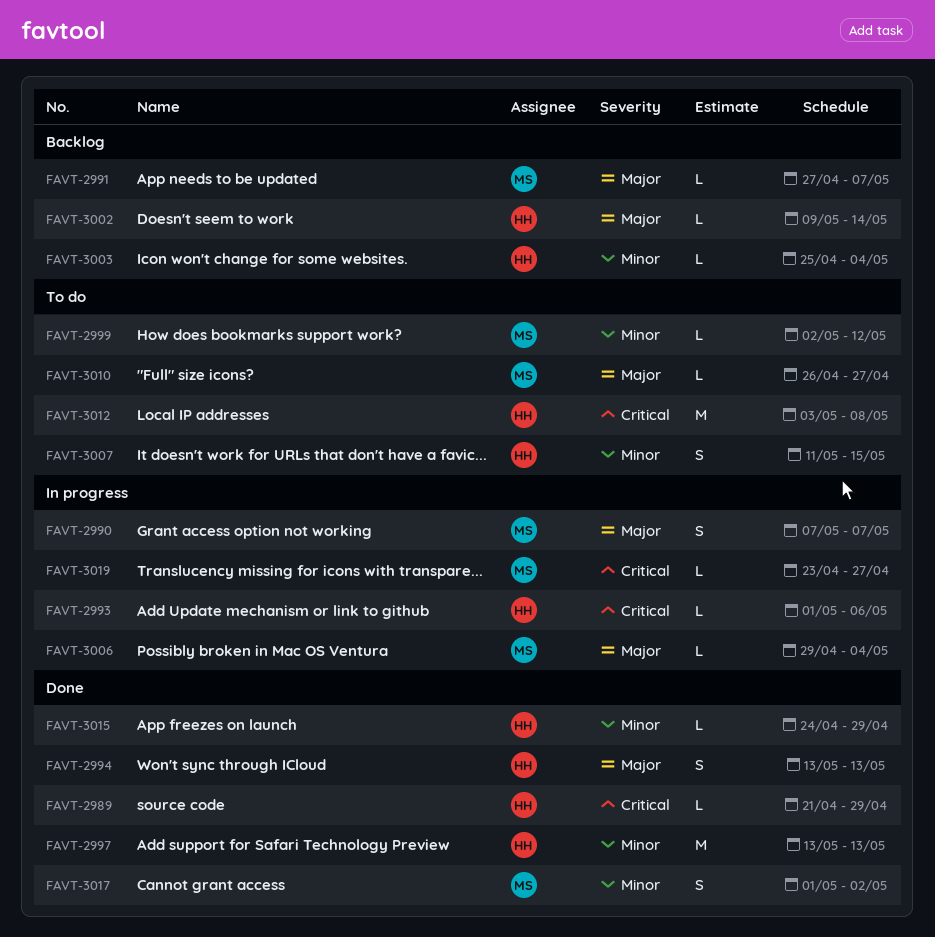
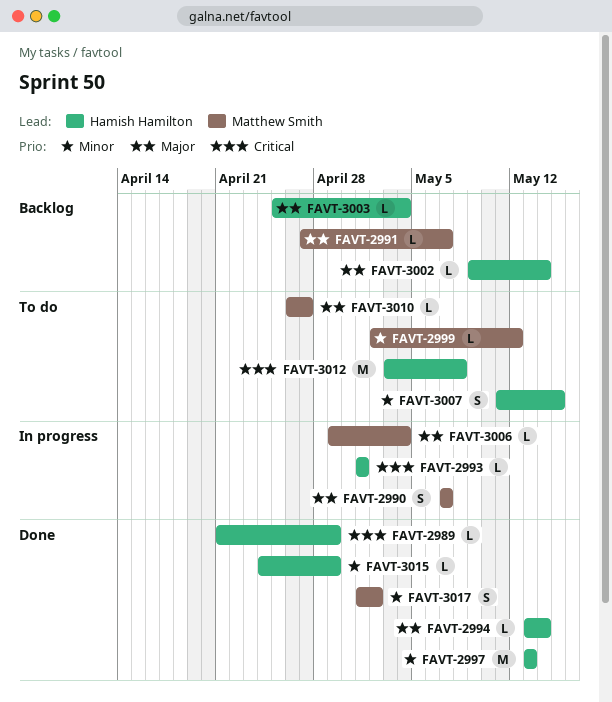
FAVT-2993, due: May 6 -> May 1
FAVT-2994, estimate: S -> L
FAVT-2994, due: May 13 -> May 14
FAVT-3003, priority: Minor -> Major
FAVT-3019: present -> none

